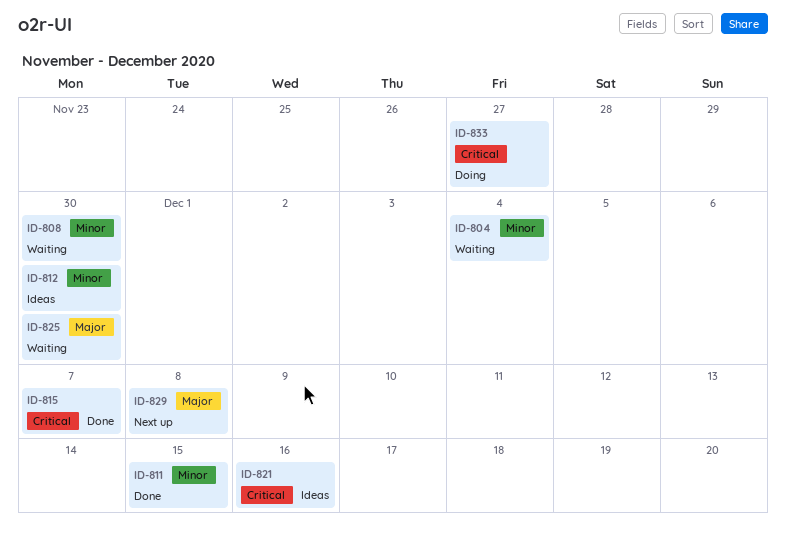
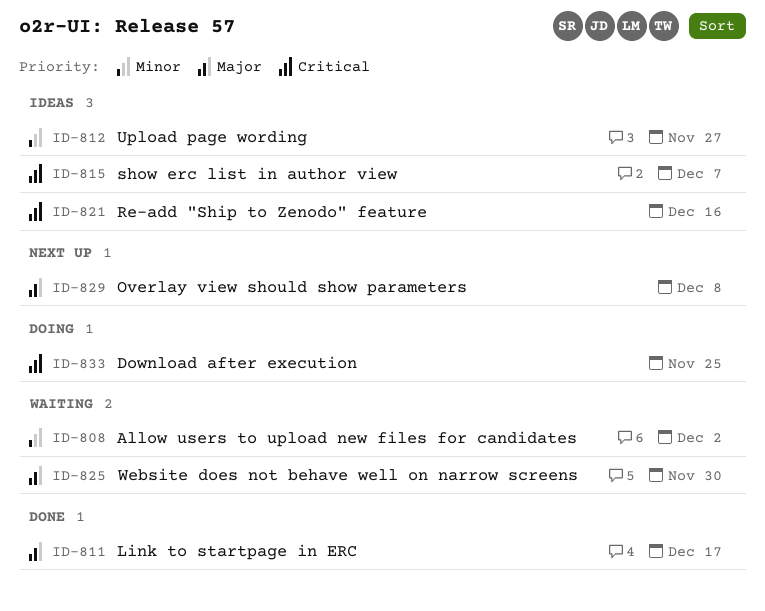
ID-804: present -> none
ID-808, due: Nov 30 -> Dec 2
ID-811, priority: Minor -> Major
ID-811, due: Dec 15 -> Dec 17
ID-812, due: Nov 30 -> Nov 27
ID-815, status: Done -> Ideas
ID-833, due: Nov 27 -> Nov 25

